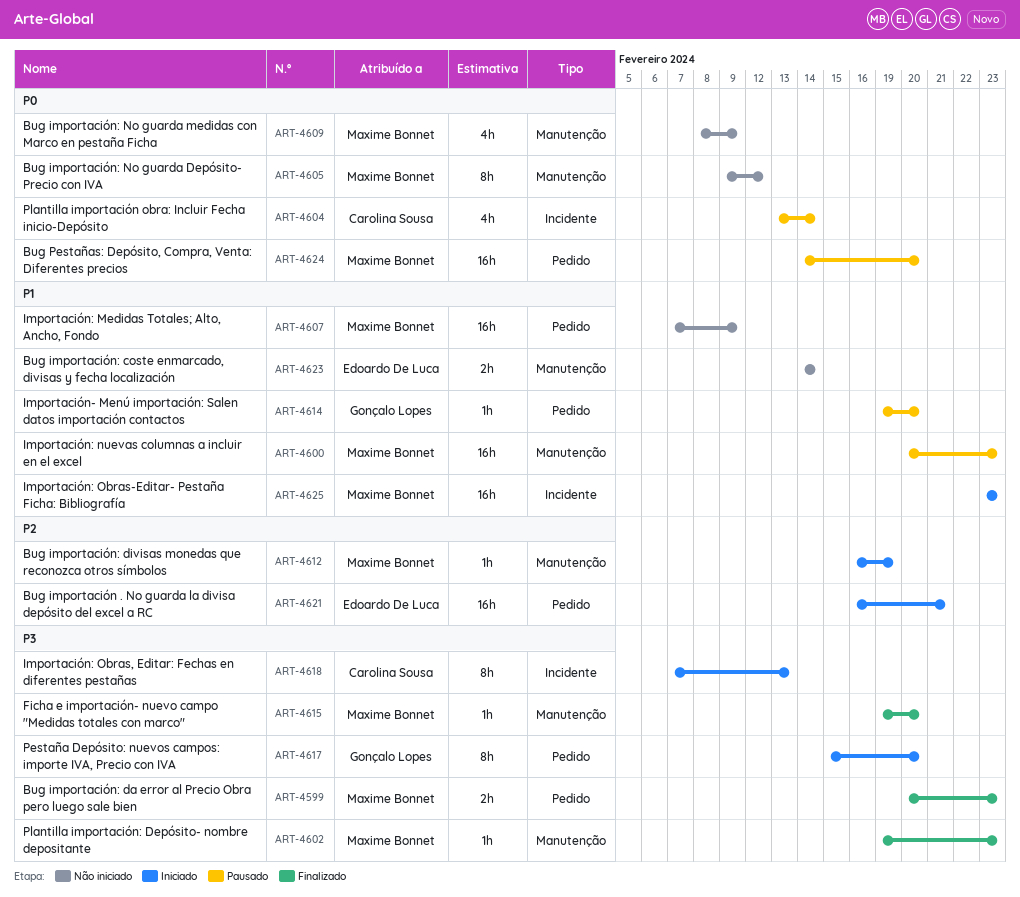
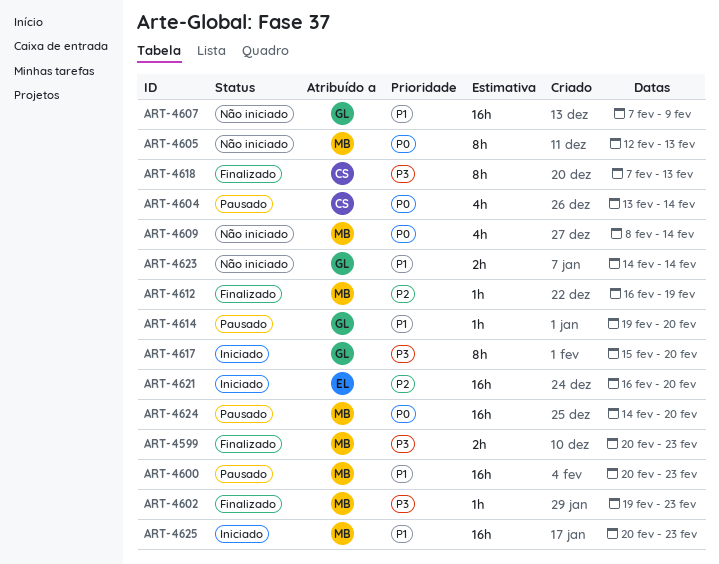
ART-4605, start: Feb 9 -> Feb 12
ART-4605, due: Feb 12 -> Feb 13
ART-4607, owner: Maxime Bonnet -> Gonçalo Lopes
ART-4609, due: Feb 9 -> Feb 14
ART-4612, status: Iniciado -> Finalizado
ART-4615: present -> none
ART-4618, status: Iniciado -> Finalizado
ART-4621, due: Feb 21 -> Feb 20
ART-4623, owner: Edoardo De Luca -> Gonçalo Lopes
ART-4625, start: Feb 23 -> Feb 20

